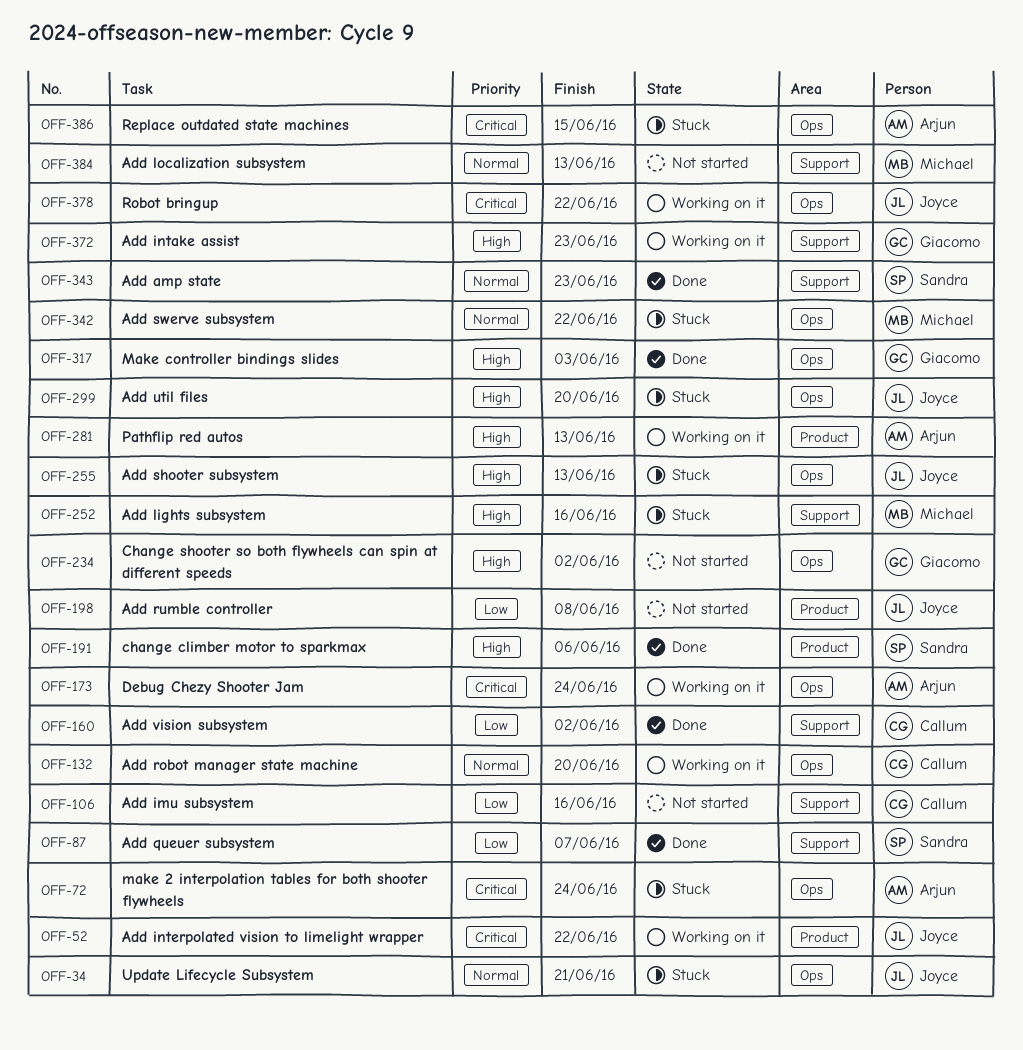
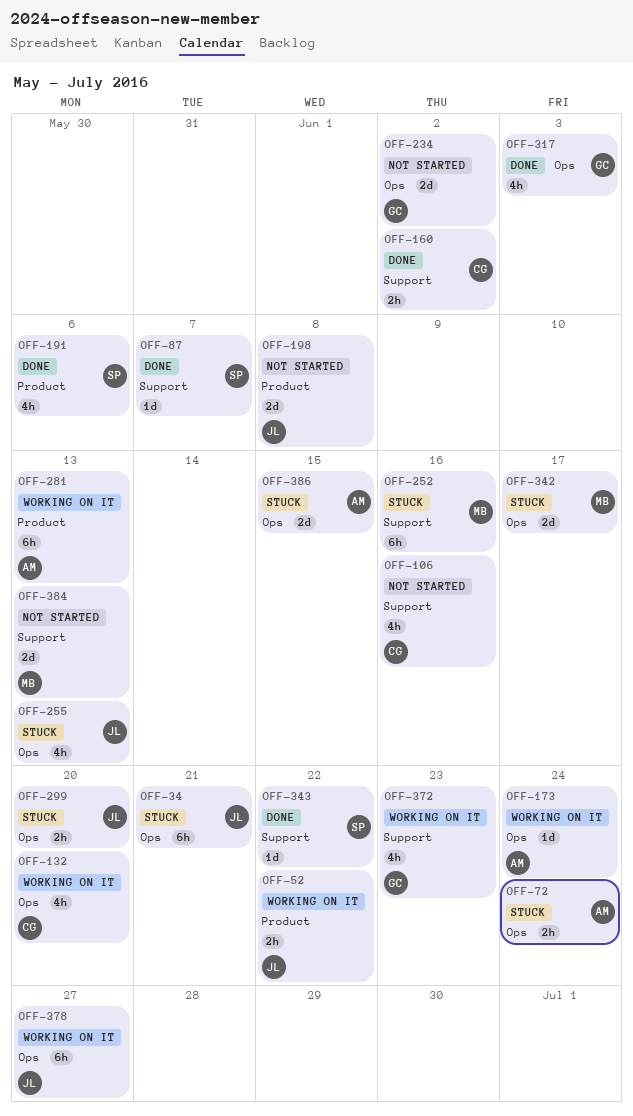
OFF-342, due: Jun 22 -> Jun 17
OFF-343, due: Jun 23 -> Jun 22
OFF-378, due: Jun 22 -> Jun 27

